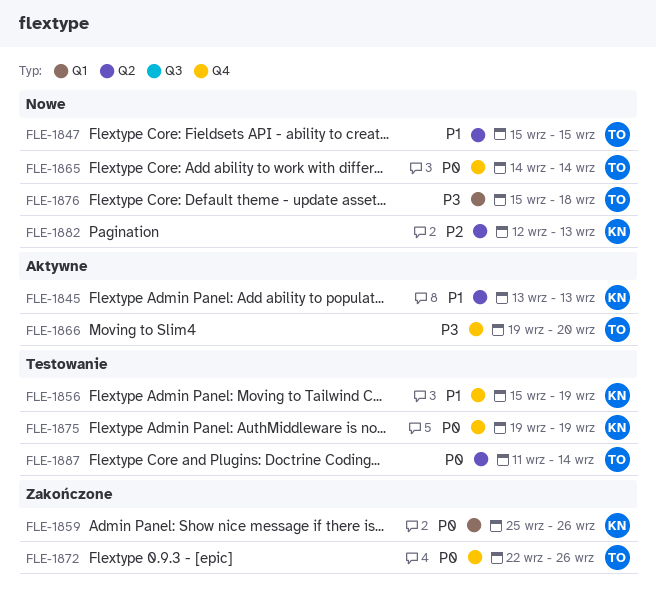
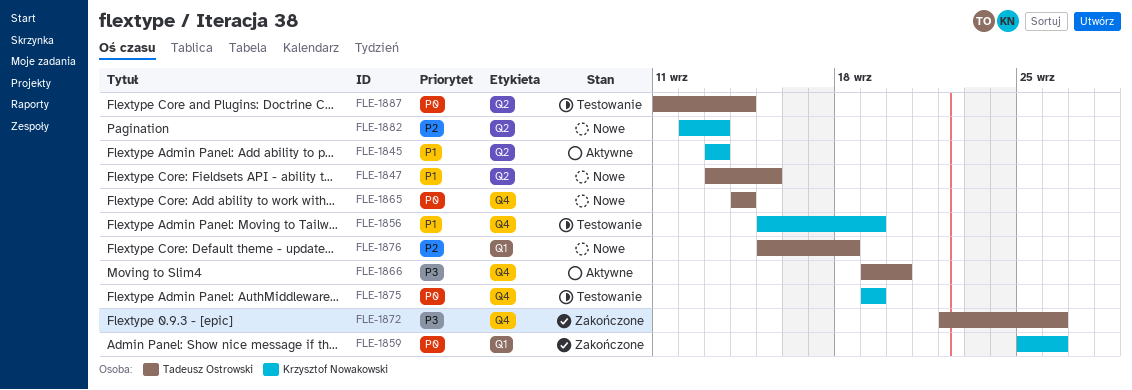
FLE-1847, start: Sep 15 -> Sep 13
FLE-1872, priority: P0 -> P3
FLE-1876, priority: P3 -> P2

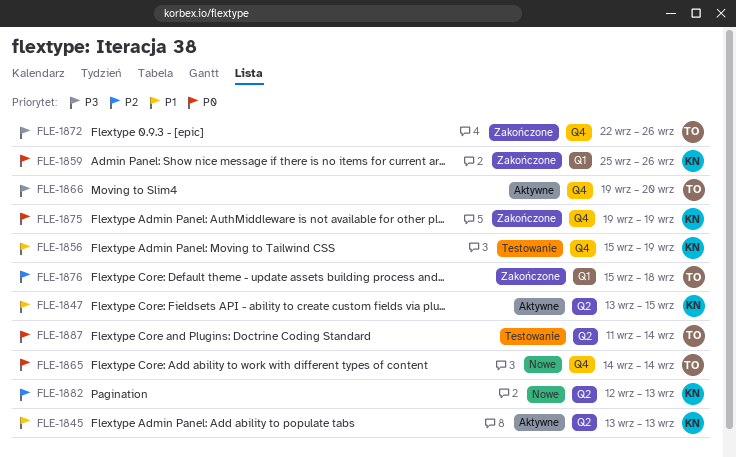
FLE-1847, status: Nowe -> Aktywne
FLE-1847, owner: Tadeusz Ostrowski -> Krzysztof Nowakowski
FLE-1875, status: Testowanie -> Zakończone
FLE-1876, status: Nowe -> Zakończone

